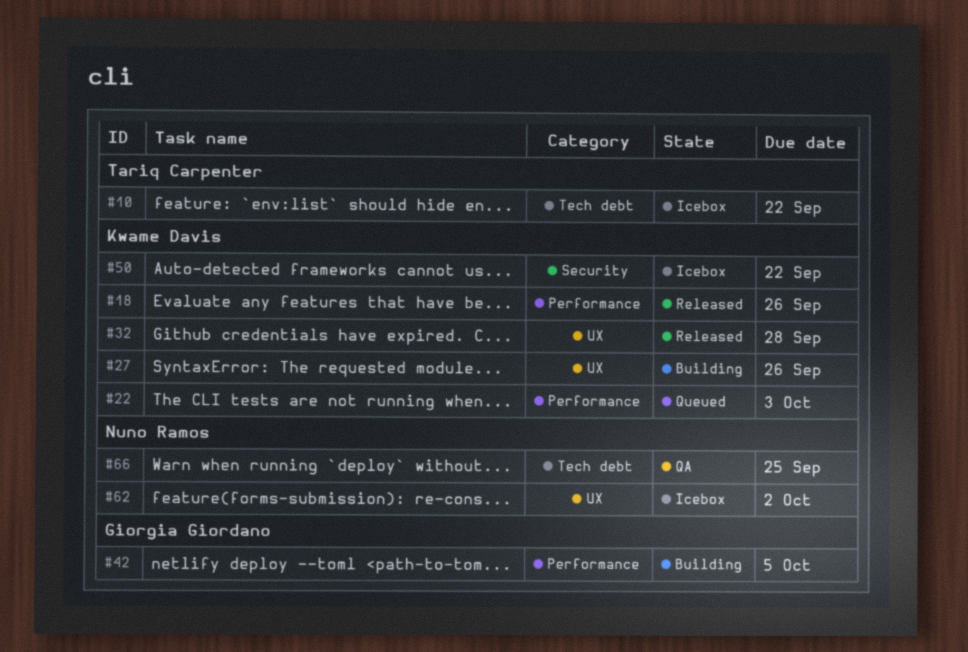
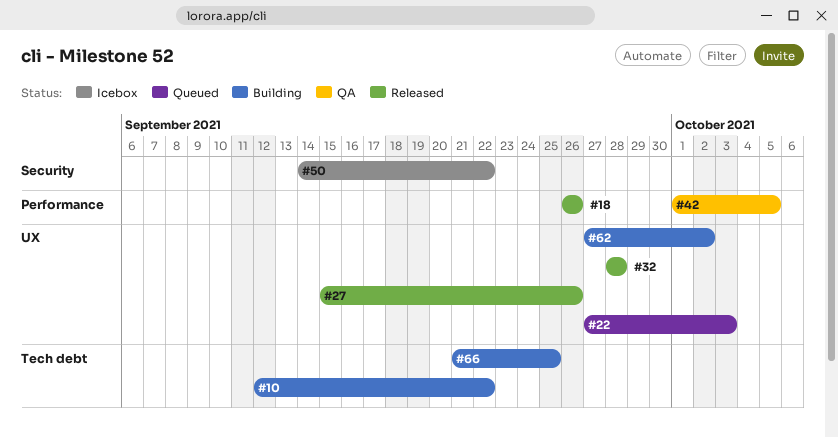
#10, status: Icebox -> Building
#22, label: Performance -> UX
#27, status: Building -> Released
#42, status: Building -> QA
#62, status: Icebox -> Building
#66, status: QA -> Building

